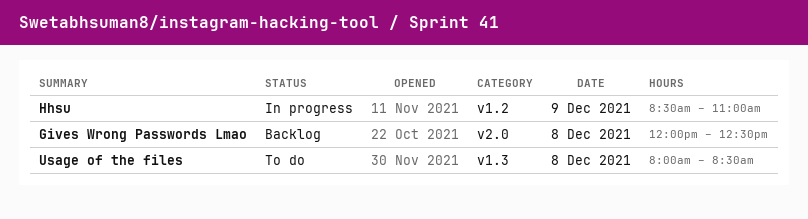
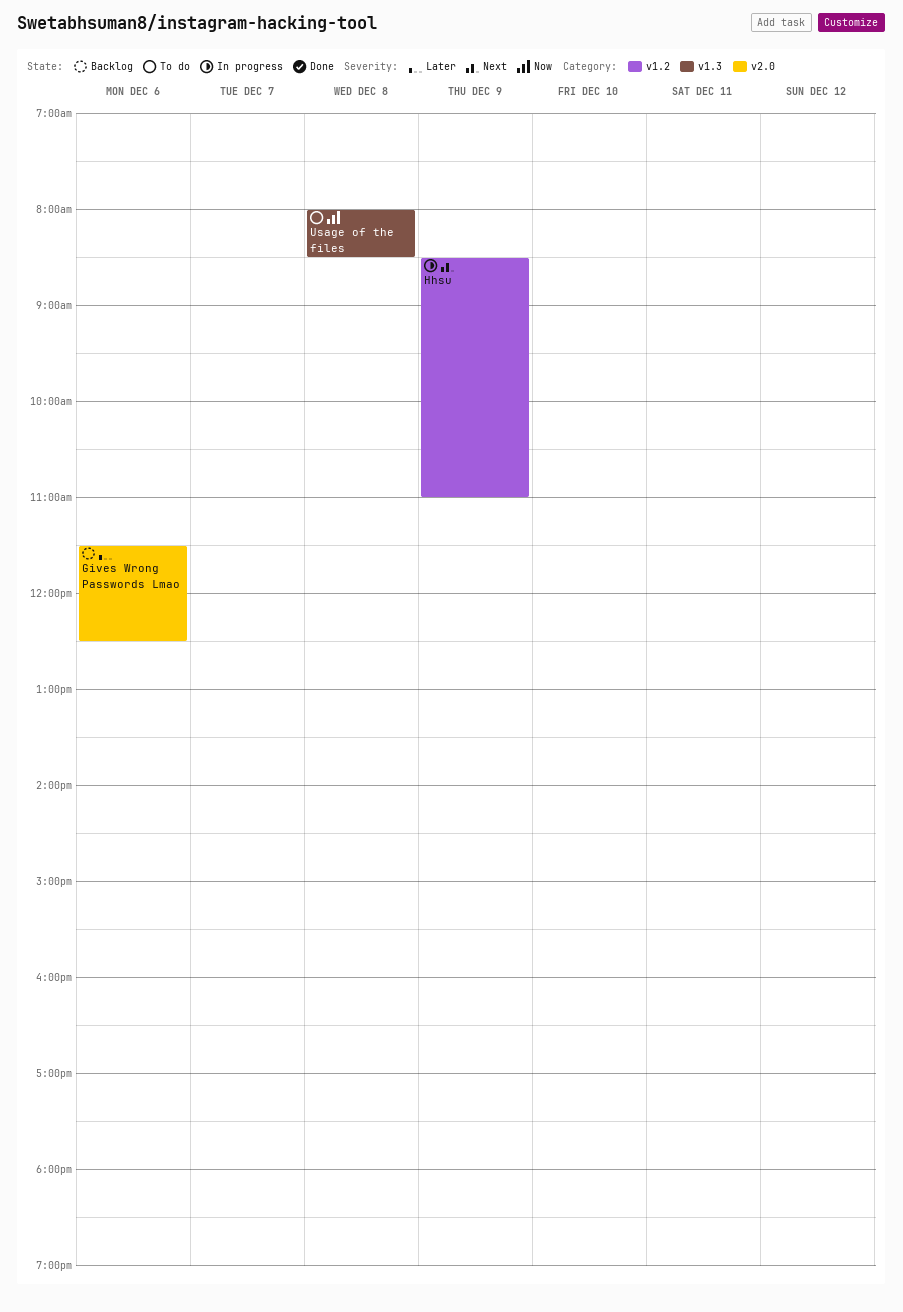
Gives Wrong Passwords Lmao, day: Dec 8 -> Dec 6
Gives Wrong Passwords Lmao, begins: 12:00 -> 11:30

